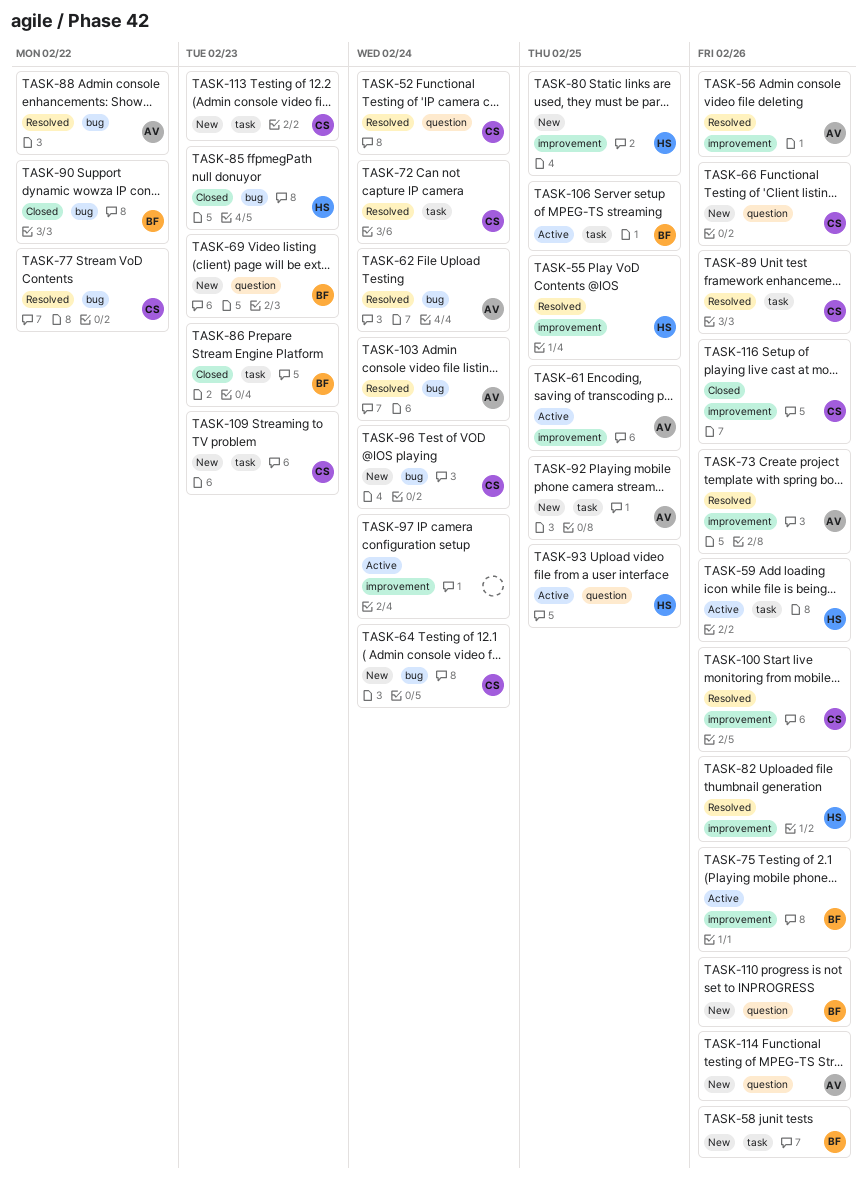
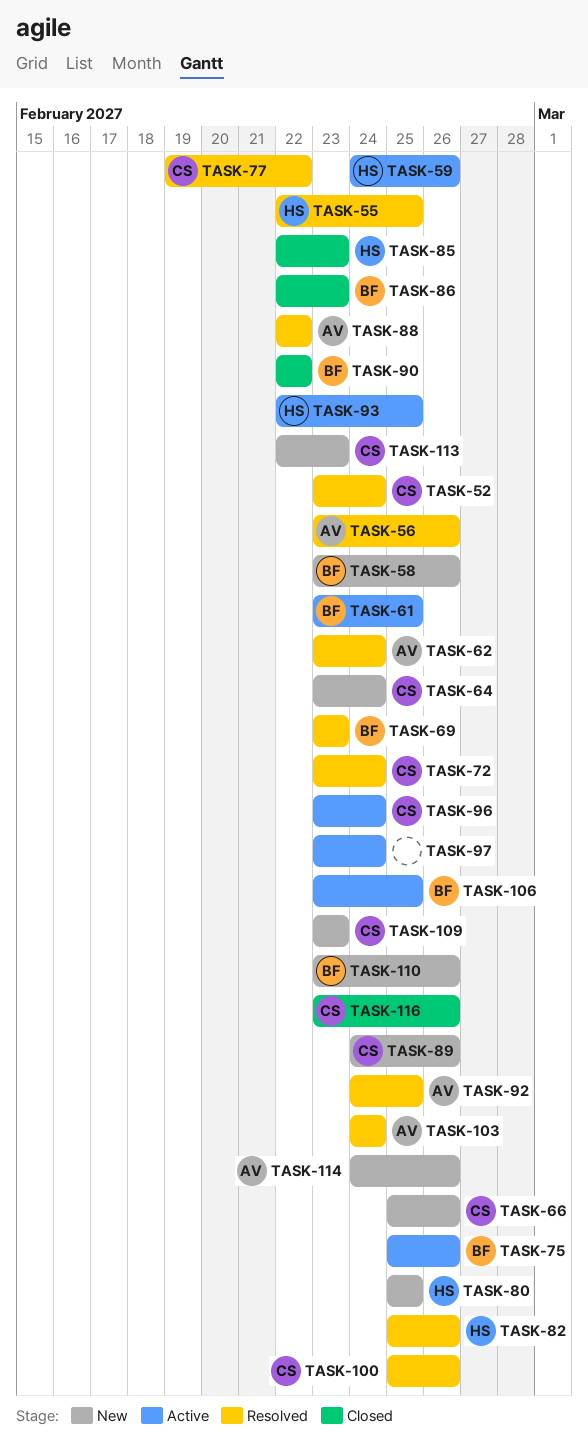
TASK-61, owner: AV -> BF
TASK-69, status: New -> Resolved
TASK-73: present -> none
TASK-89, status: Resolved -> New
TASK-92, status: New -> Resolved
TASK-96, status: New -> Active

